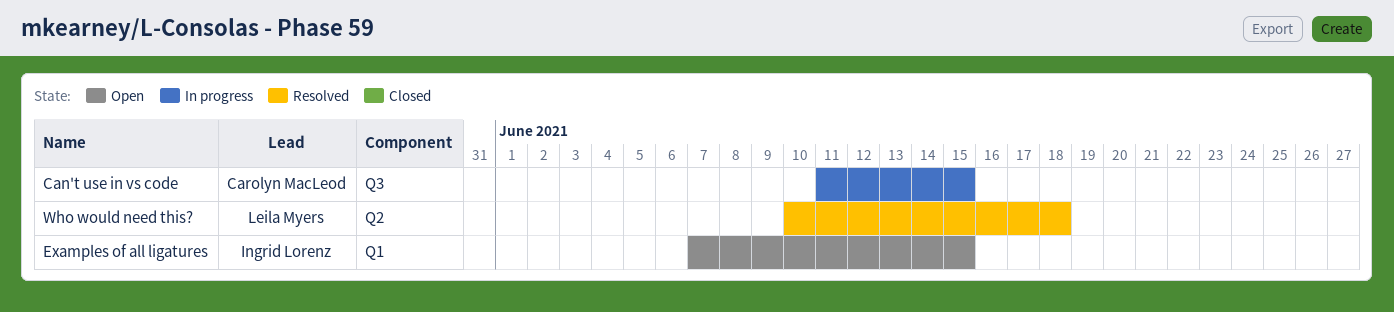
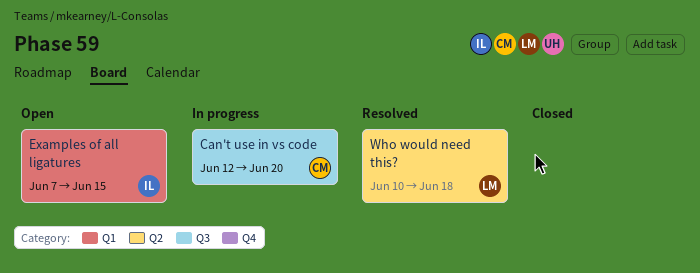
Can't use in vs code, start: Jun 11 -> Jun 12
Can't use in vs code, due: Jun 15 -> Jun 20

